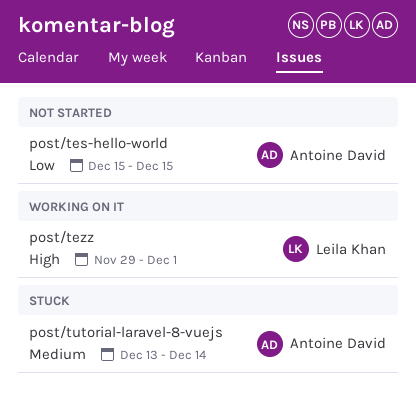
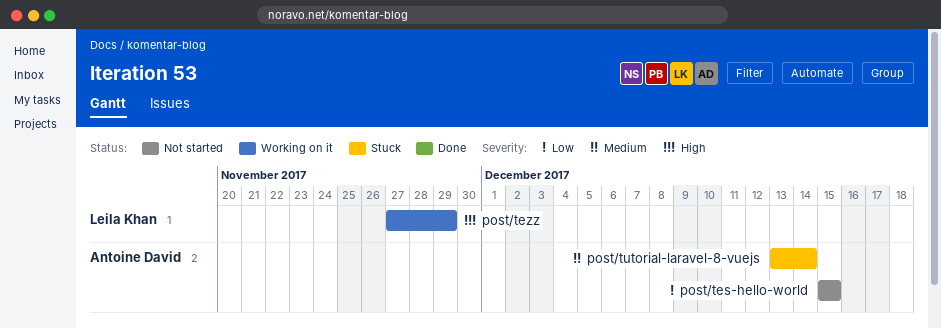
post/tezz, start: Nov 29 -> Nov 27
post/tezz, due: Dec 1 -> Nov 29

